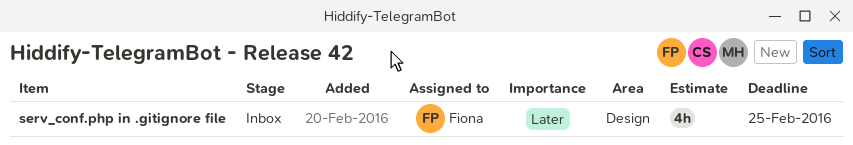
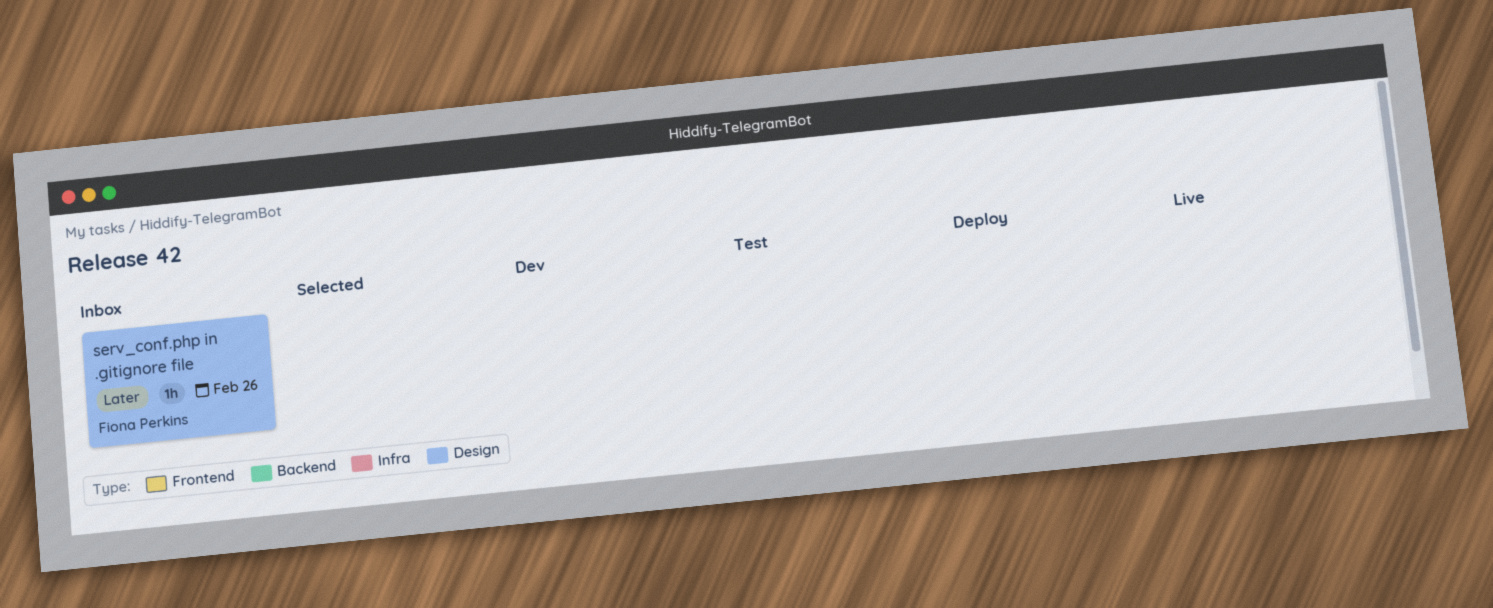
serv_conf.php in .gitignore file, estimate: 4h -> 1h
serv_conf.php in .gitignore file, due: Feb 25 -> Feb 26

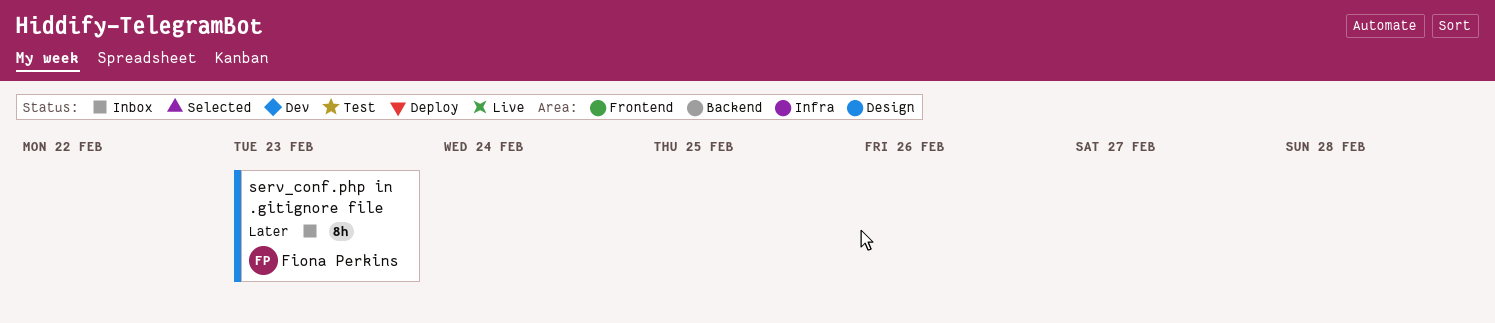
serv_conf.php in .gitignore file, estimate: 1h -> 8h
serv_conf.php in .gitignore file, due: Feb 26 -> Feb 23

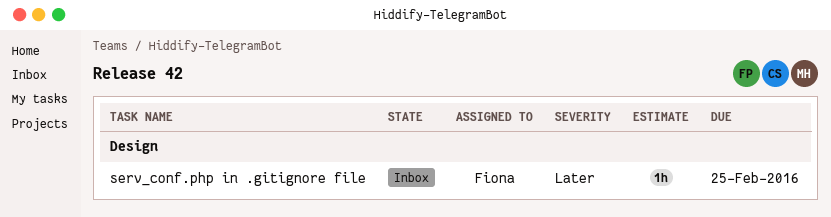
serv_conf.php in .gitignore file, estimate: 8h -> 1h
serv_conf.php in .gitignore file, due: Feb 23 -> Feb 25

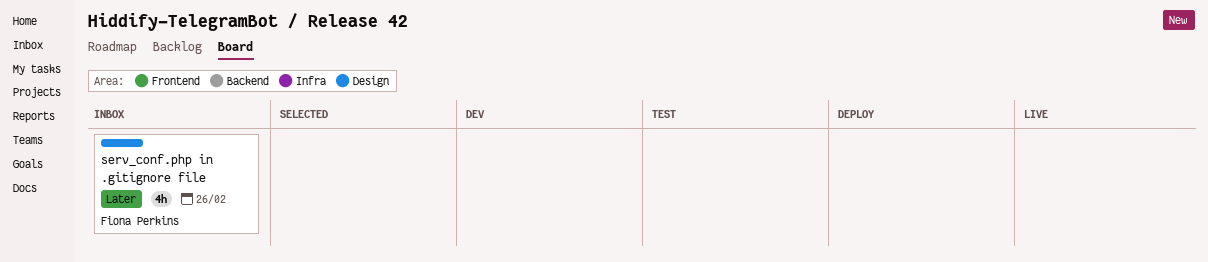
serv_conf.php in .gitignore file, estimate: 1h -> 4h
serv_conf.php in .gitignore file, due: Feb 25 -> Feb 26

